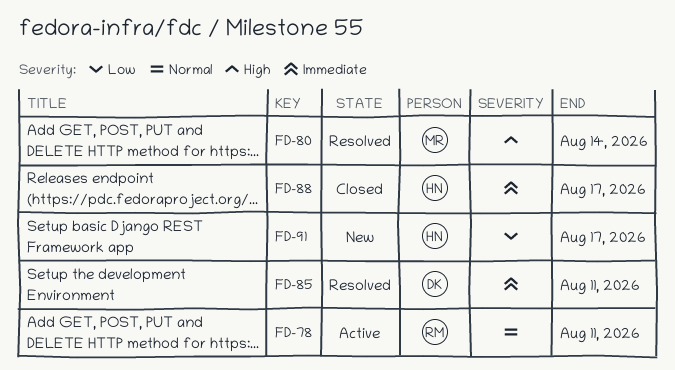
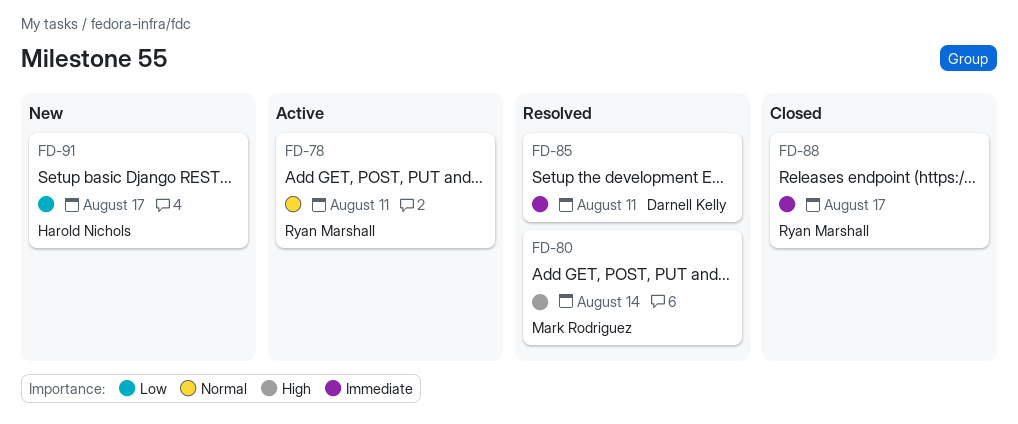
FD-88, owner: Harold Nichols -> Ryan Marshall

